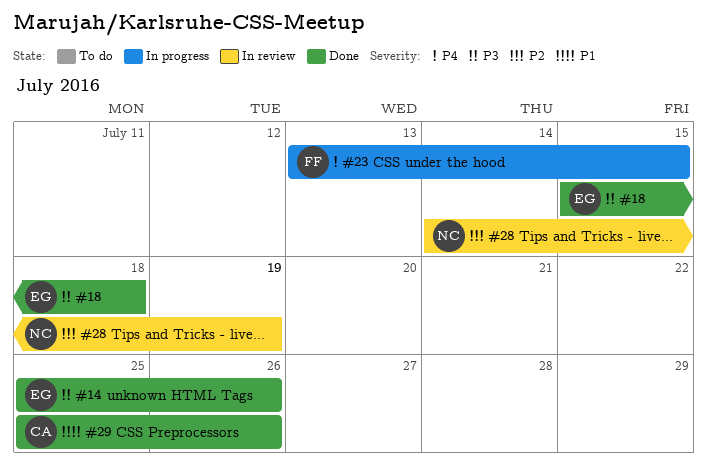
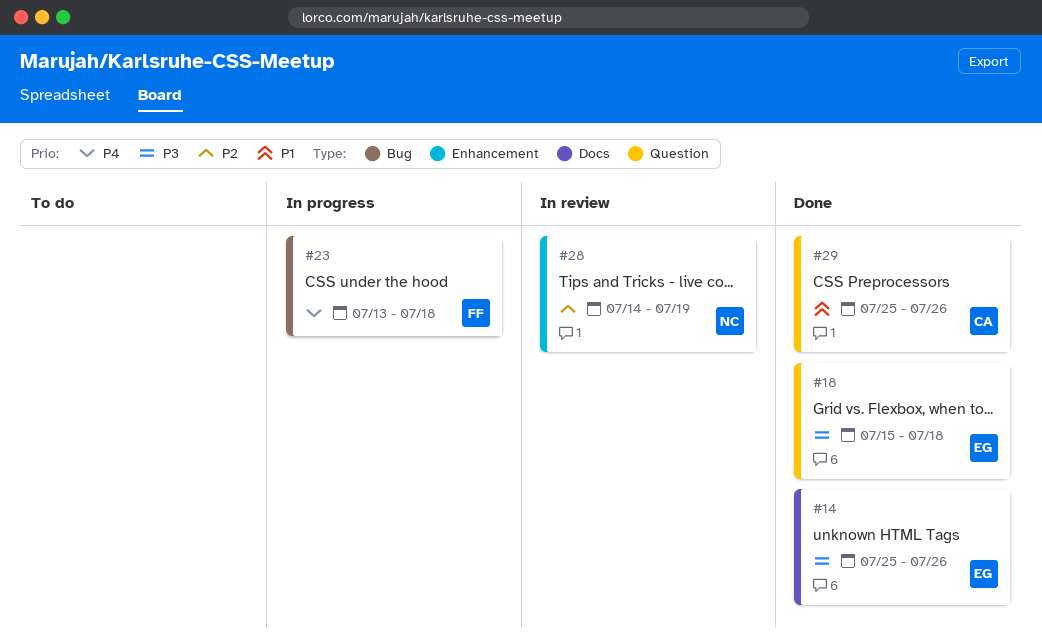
#23, due: Jul 15 -> Jul 18

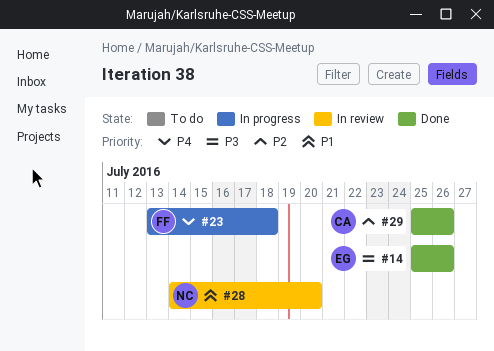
#18: present -> none
#28, priority: P2 -> P1
#28, due: Jul 19 -> Jul 20
#29, priority: P1 -> P2

